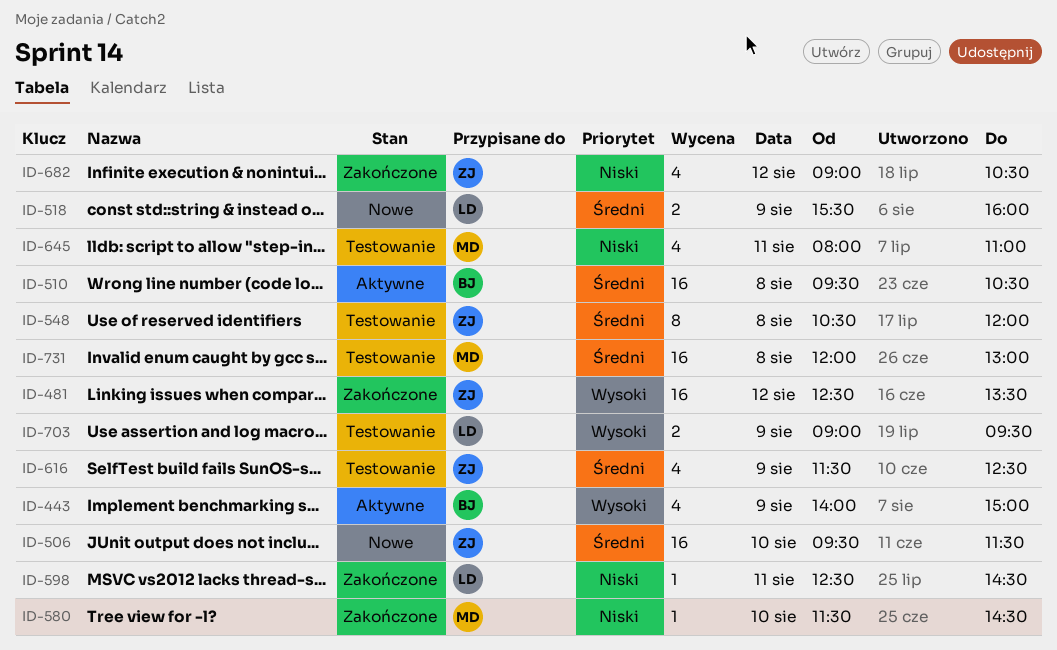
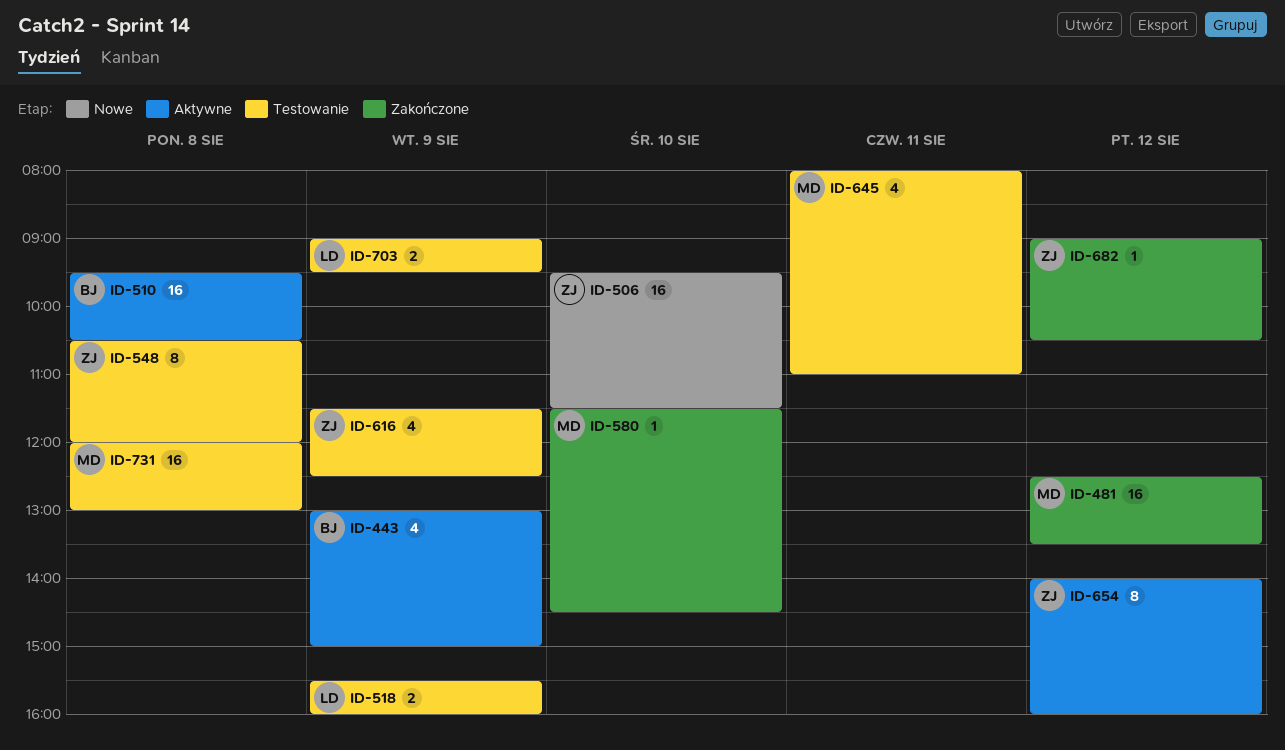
ID-443, begins: 14:00 -> 13:00
ID-481, owner: ZJ -> MD
ID-518, status: Nowe -> Testowanie
ID-598: present -> none
ID-654: none -> present
ID-682, estimate: 4 -> 1

